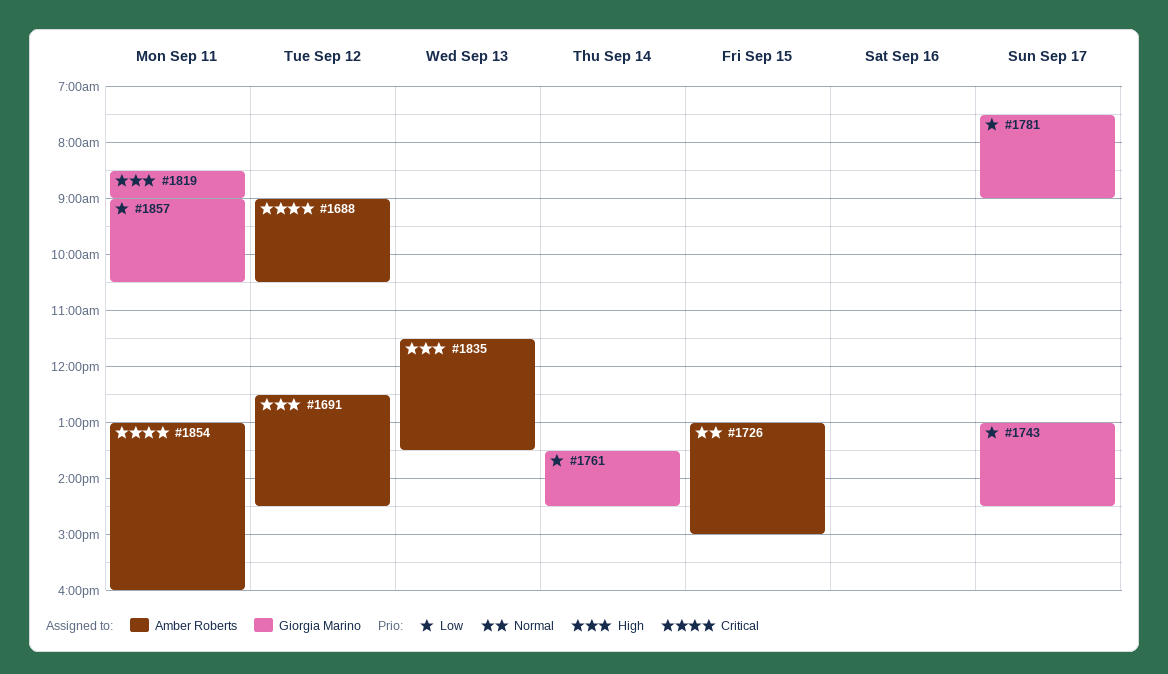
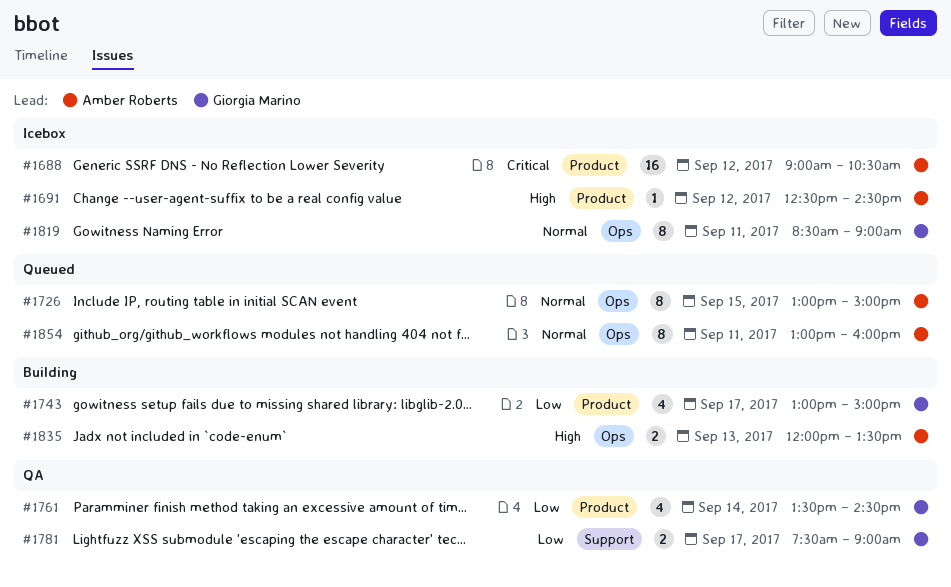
#1743, ends: 14:30 -> 15:00
#1819, priority: High -> Normal
#1835, begins: 11:30 -> 12:00
#1854, priority: Critical -> Normal
#1857: present -> none

